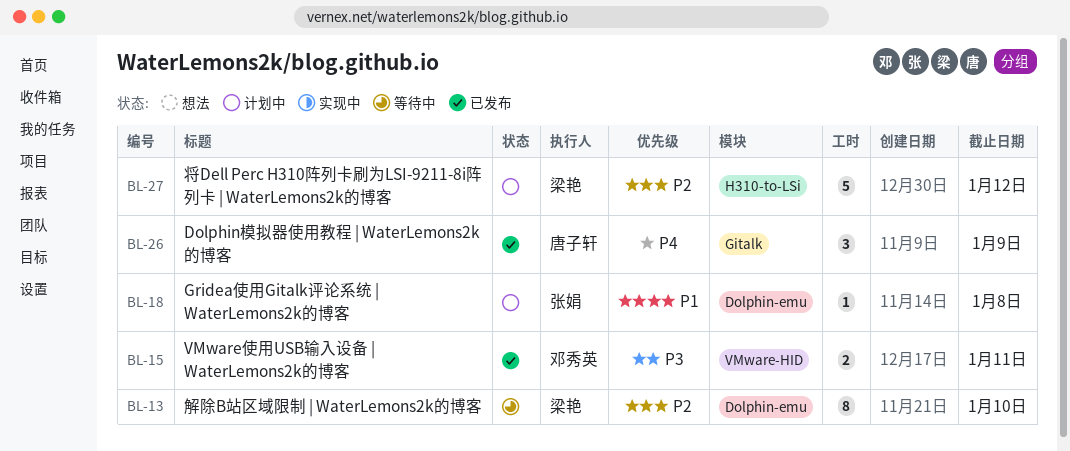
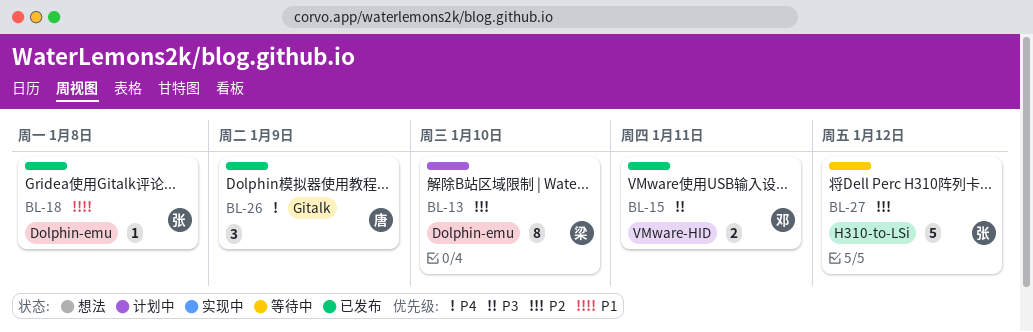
BL-13, status: 等待中 -> 计划中
BL-18, status: 计划中 -> 已发布
BL-27, status: 计划中 -> 等待中
BL-27, owner: 梁艳 -> 张娟

